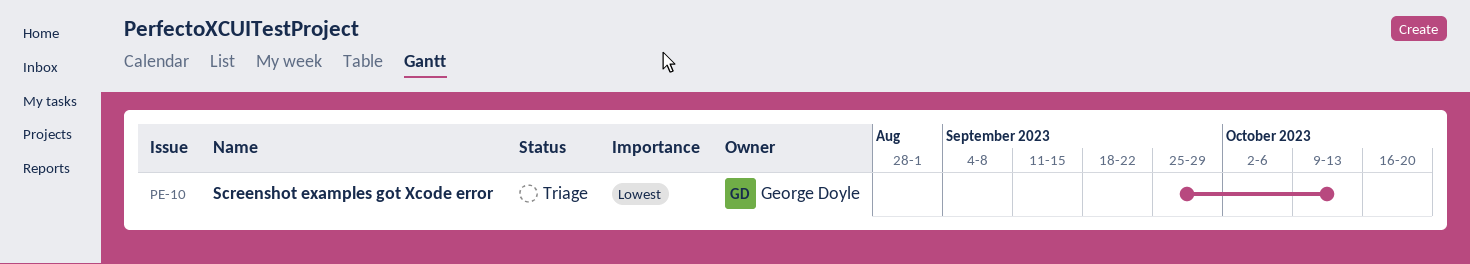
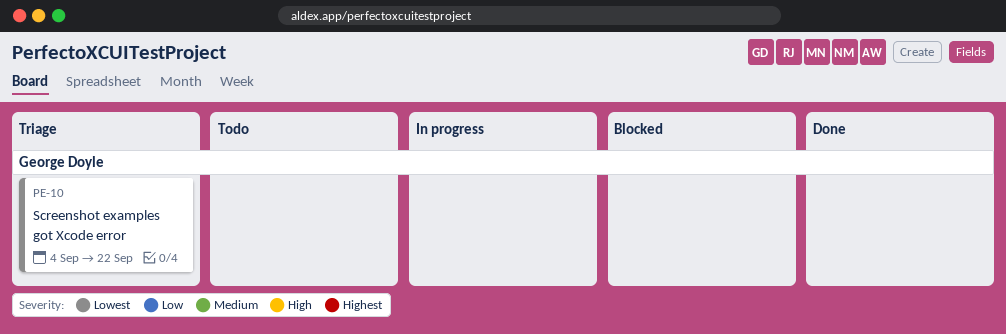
PE-10, start: Sep 25 -> Sep 4
PE-10, due: Oct 13 -> Sep 22

